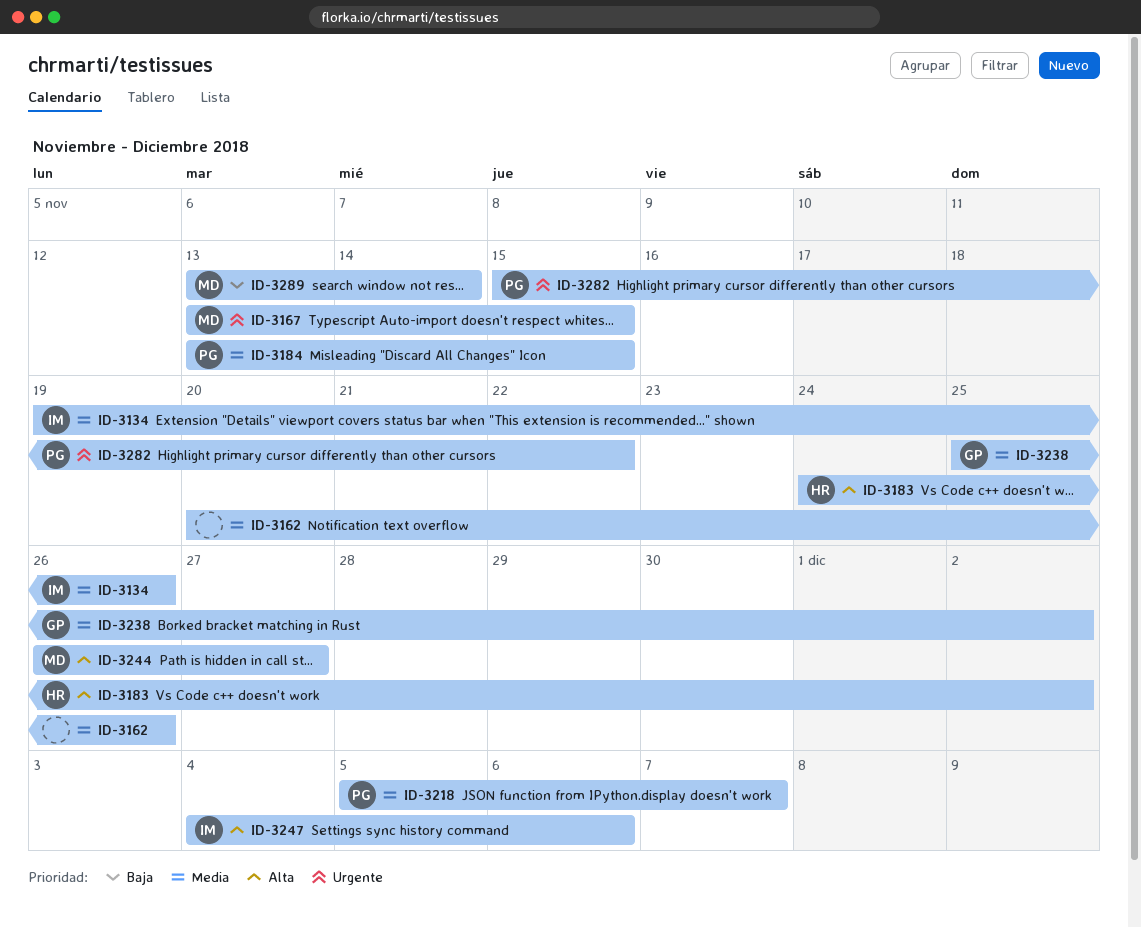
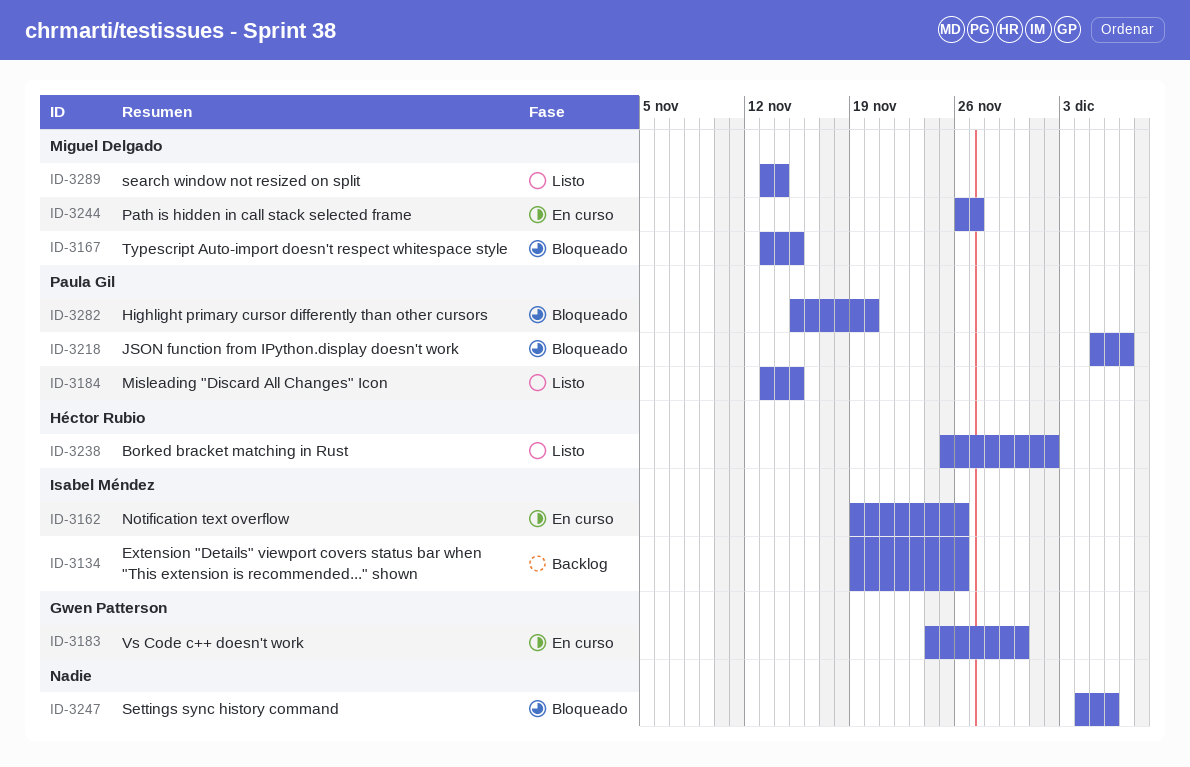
ID-3162, owner: none -> Isabel Méndez
ID-3162, start: Nov 20 -> Nov 19
ID-3183, owner: Héctor Rubio -> Gwen Patterson
ID-3183, due: Dec 2 -> Nov 30
ID-3238, owner: Gwen Patterson -> Héctor Rubio
ID-3247, owner: Isabel Méndez -> none
ID-3282, due: Nov 22 -> Nov 20

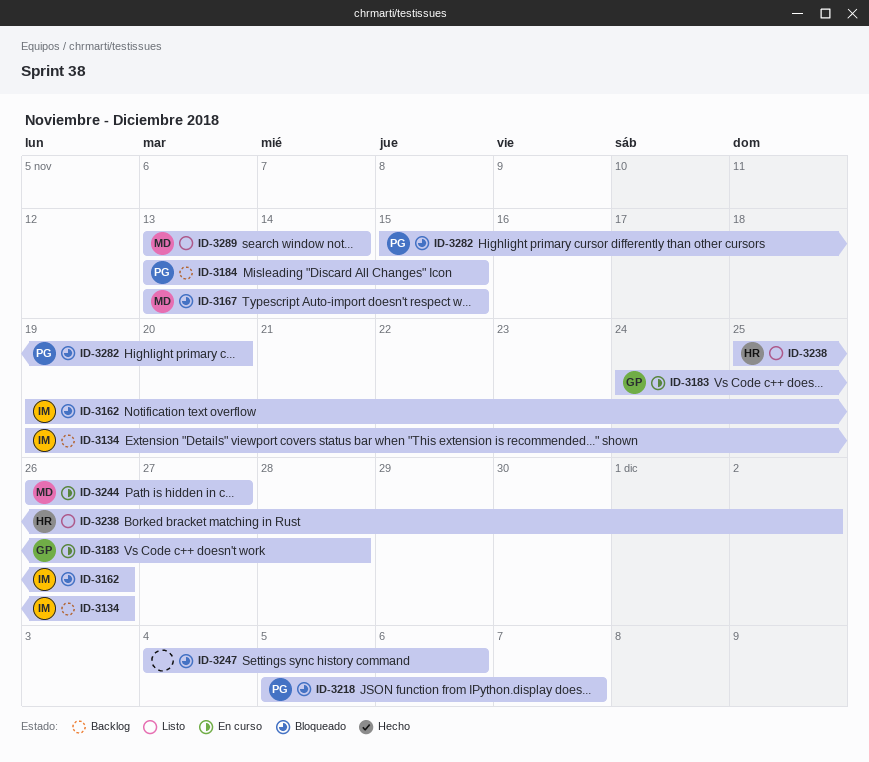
ID-3162, status: En curso -> Bloqueado
ID-3183, due: Nov 30 -> Nov 28
ID-3184, status: Listo -> Backlog

